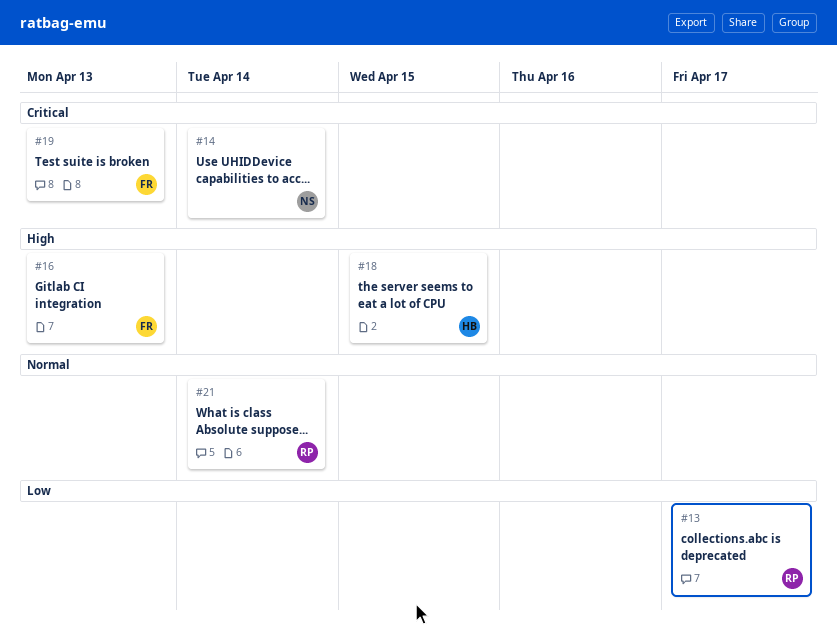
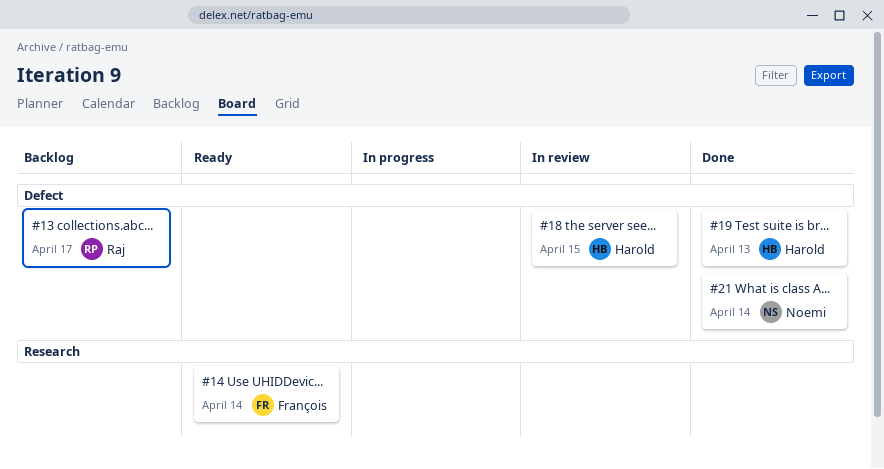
#14, owner: Noemi -> François
#16: present -> none
#19, owner: François -> Harold
#21, owner: Raj -> Noemi

